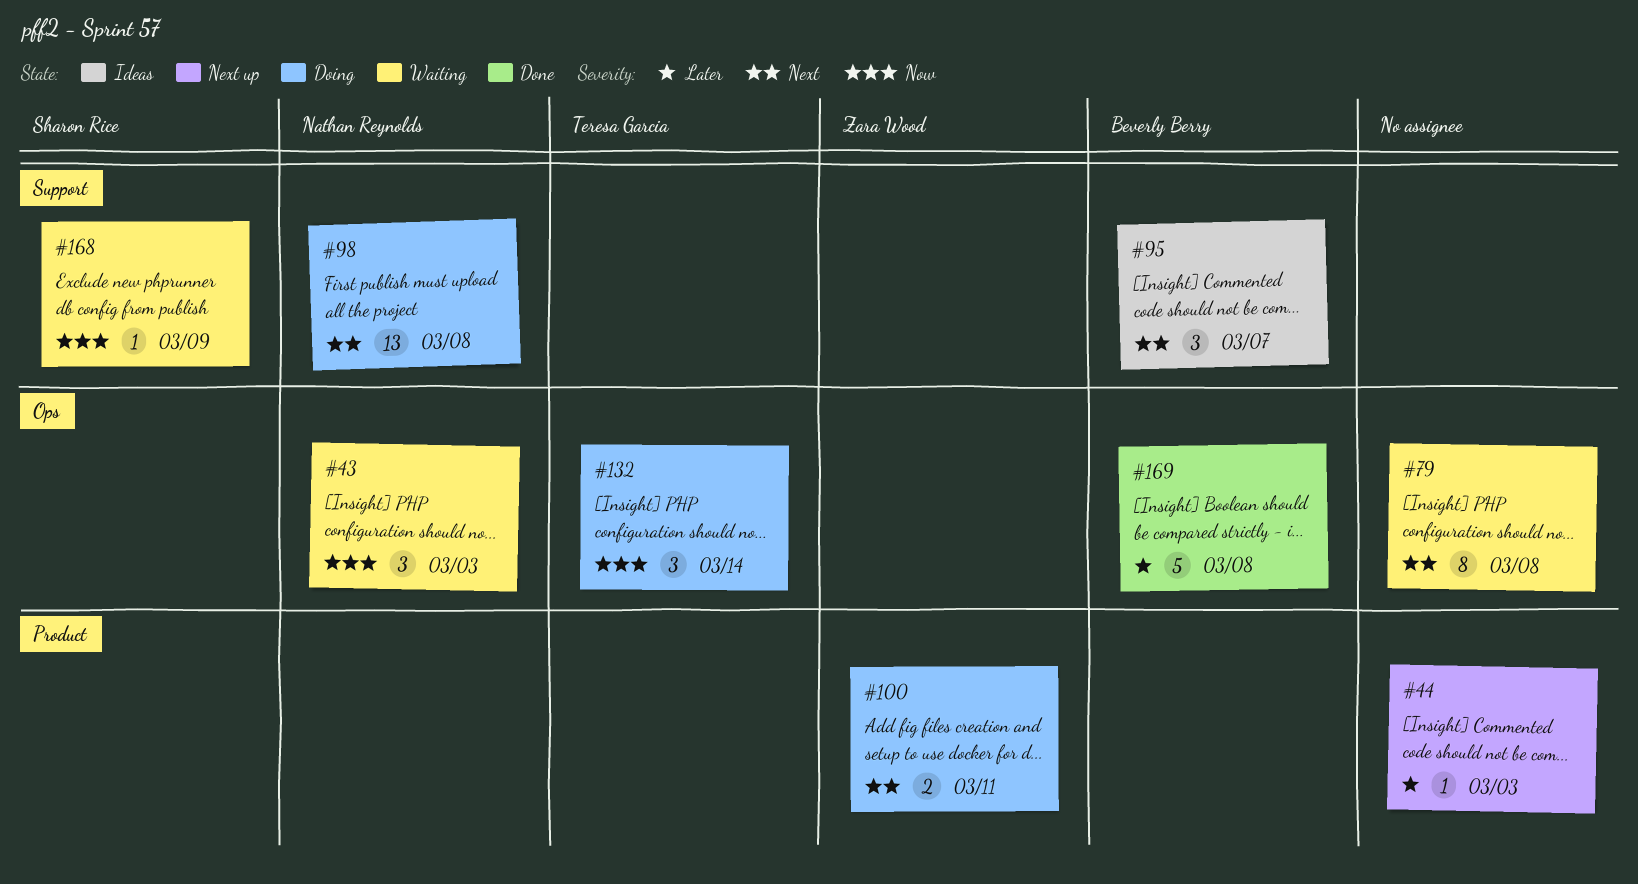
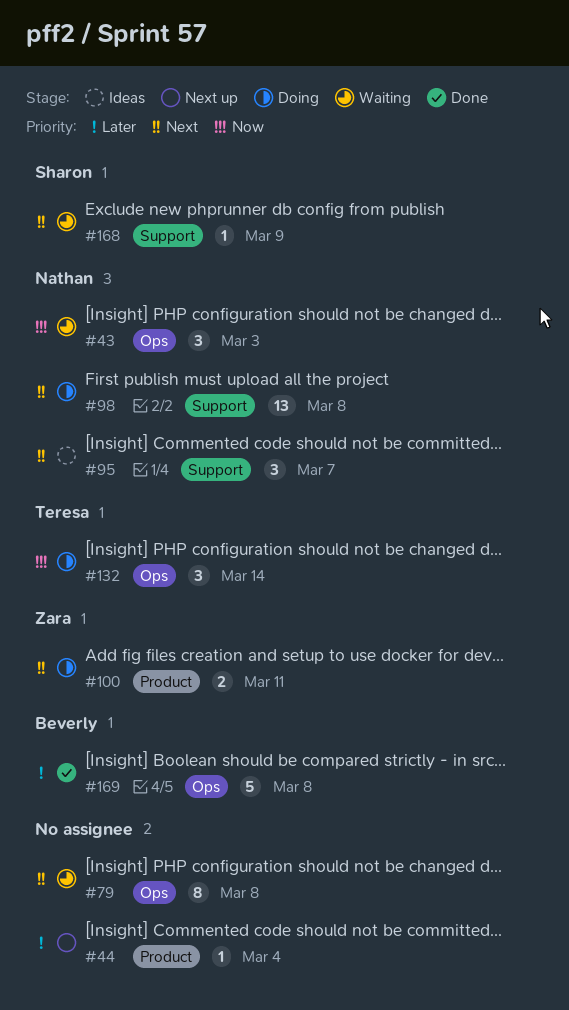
#44, due: Mar 3 -> Mar 4
#95, owner: Beverly Berry -> Nathan Reynolds
#168, priority: Now -> Next

